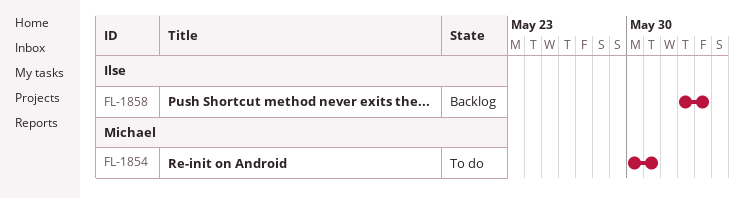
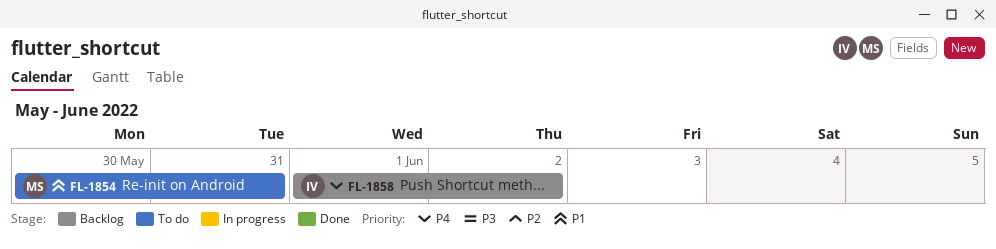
FL-1858, start: Jun 2 -> Jun 1
FL-1858, due: Jun 3 -> Jun 2

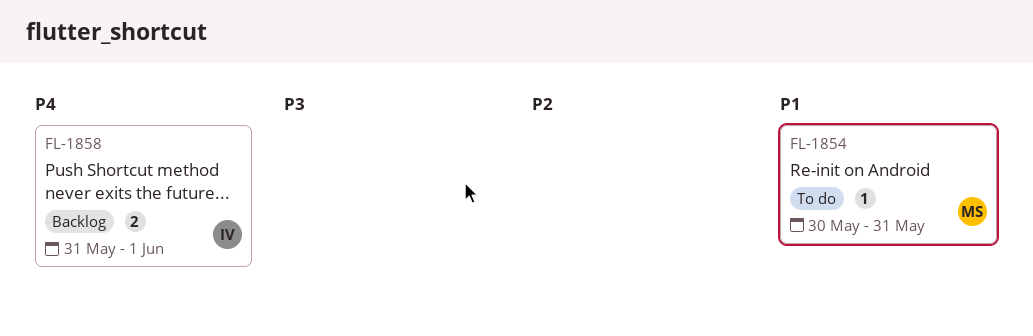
FL-1858, start: Jun 1 -> May 31
FL-1858, due: Jun 2 -> Jun 1

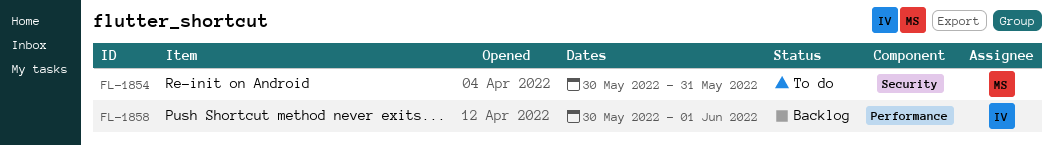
FL-1858, start: May 31 -> May 30

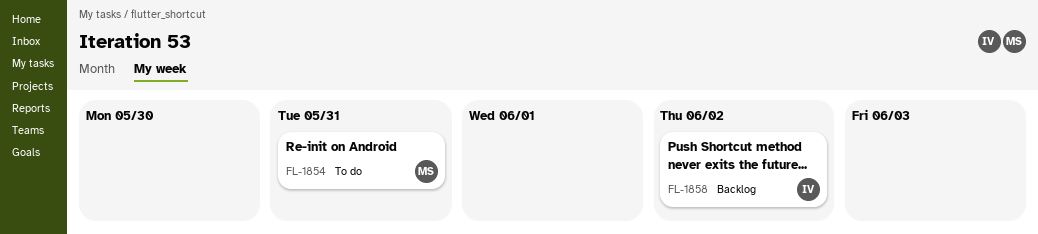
FL-1858, due: Jun 1 -> Jun 2

